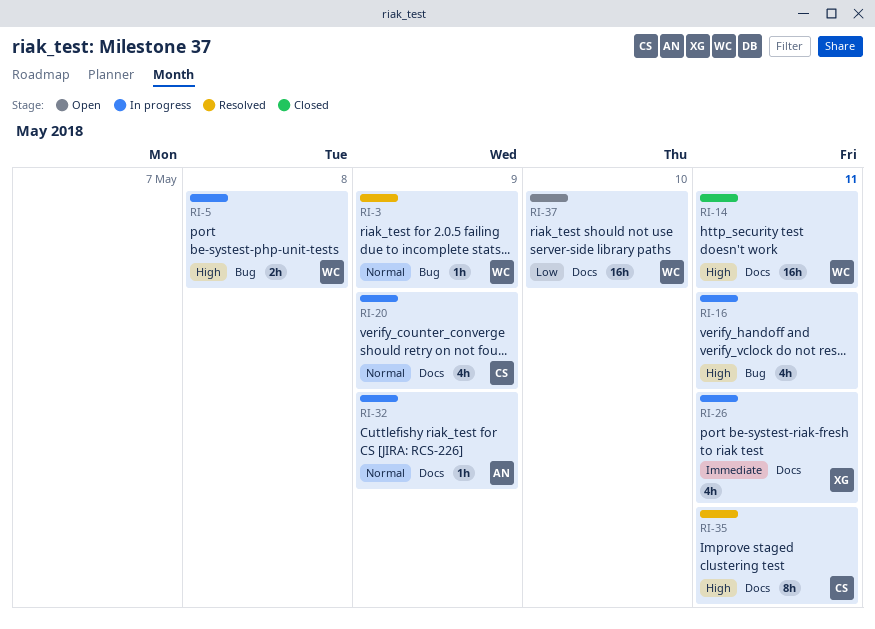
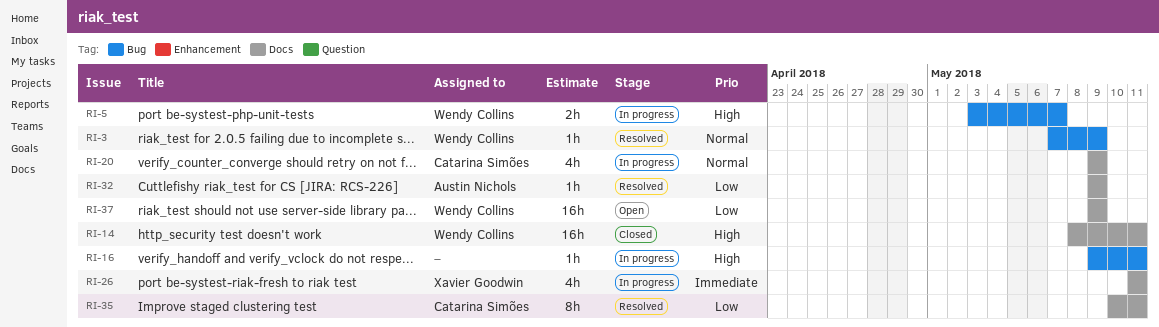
RI-5, due: May 8 -> May 7
RI-16, estimate: 4h -> 1h
RI-32, status: In progress -> Resolved
RI-32, priority: Normal -> Low
RI-35, priority: High -> Low
RI-37, due: May 10 -> May 9

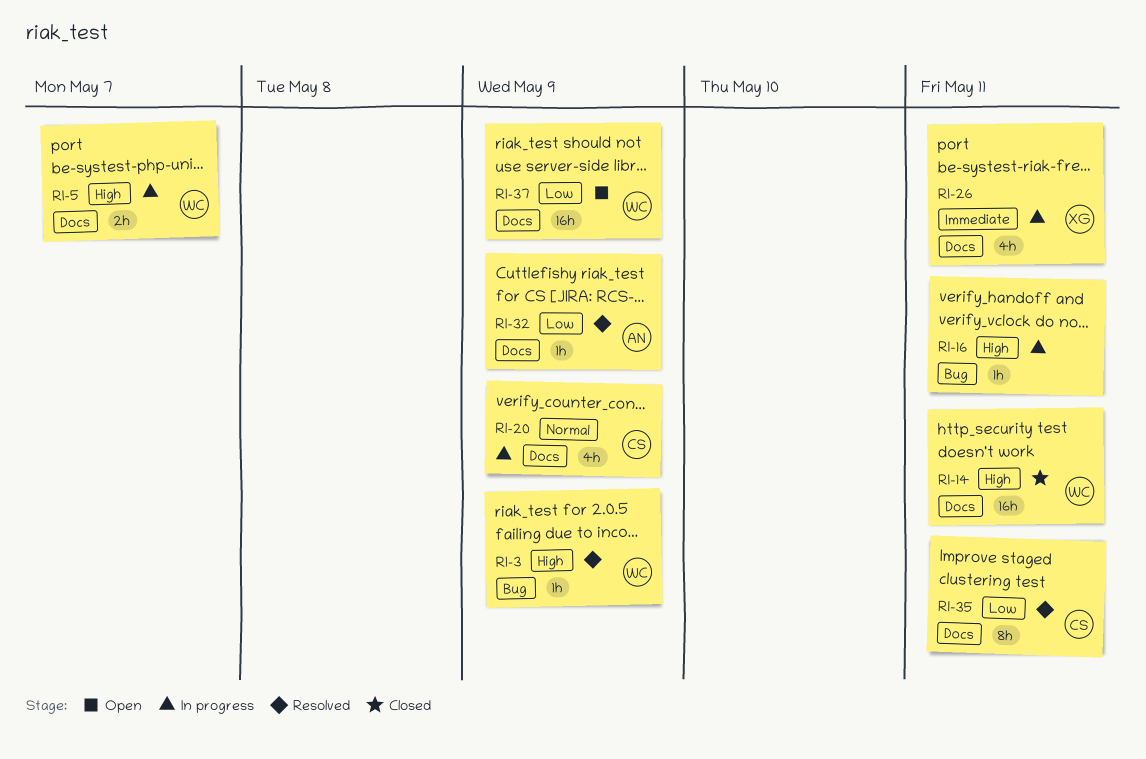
RI-3, priority: Normal -> High
RI-5, label: Bug -> Docs

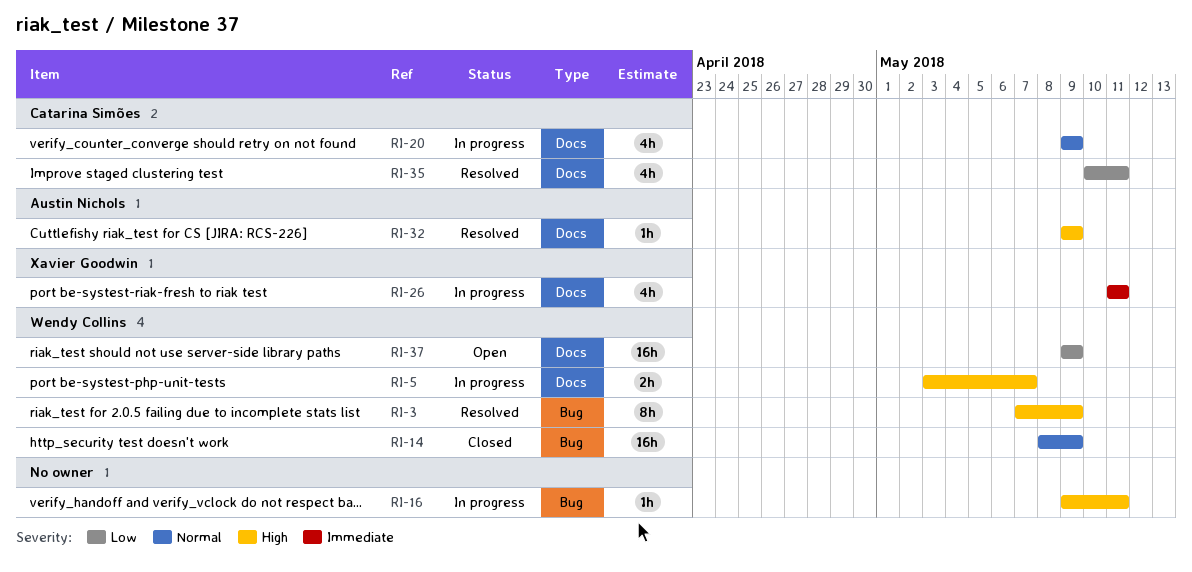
RI-3, estimate: 1h -> 8h
RI-14, priority: High -> Normal
RI-14, label: Docs -> Bug
RI-14, due: May 11 -> May 9
RI-32, priority: Low -> High
RI-35, estimate: 8h -> 4h

